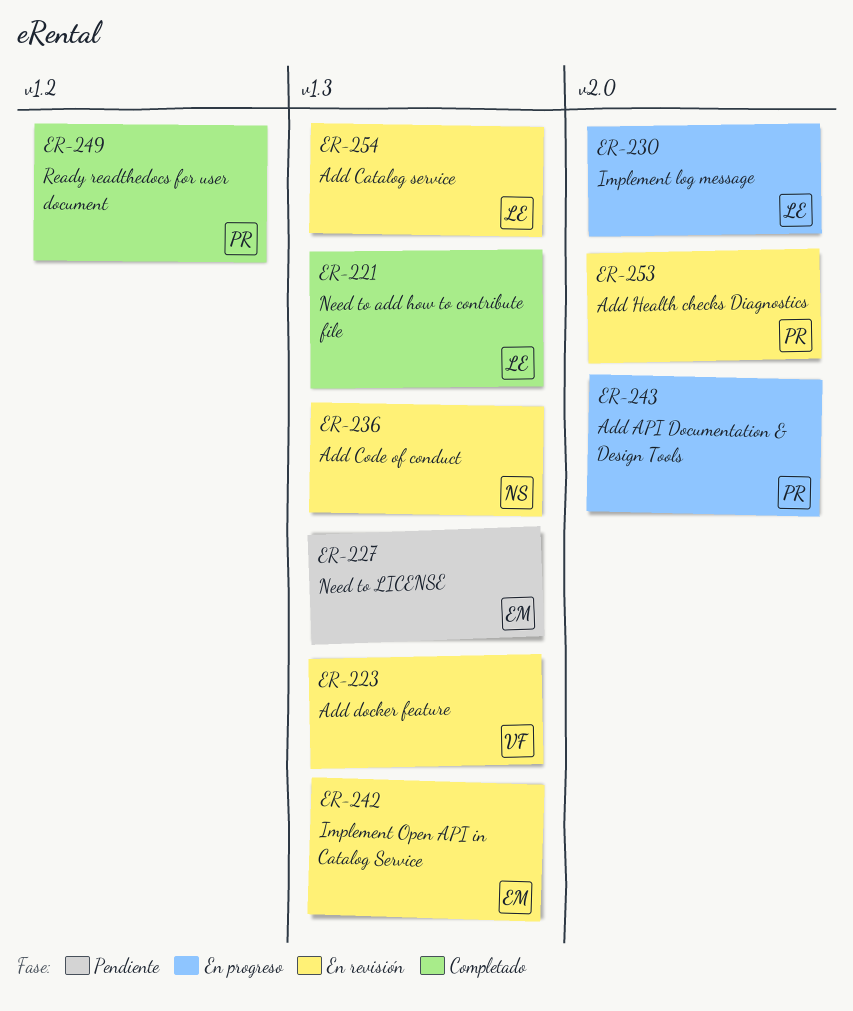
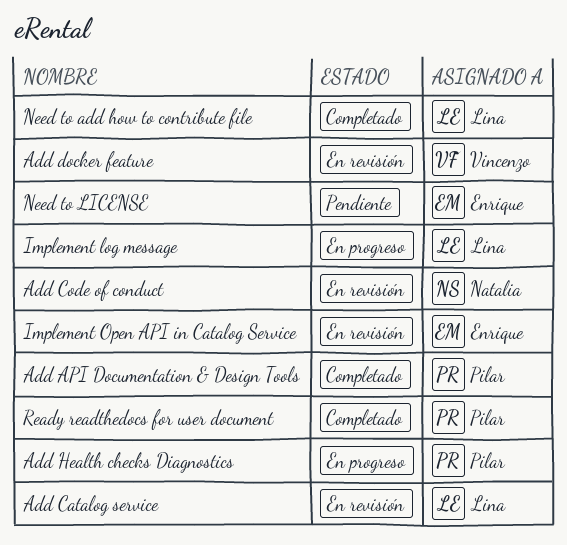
Add API Documentation & Design Tools, status: En progreso -> Completado
Add Health checks Diagnostics, status: En revisión -> En progreso

